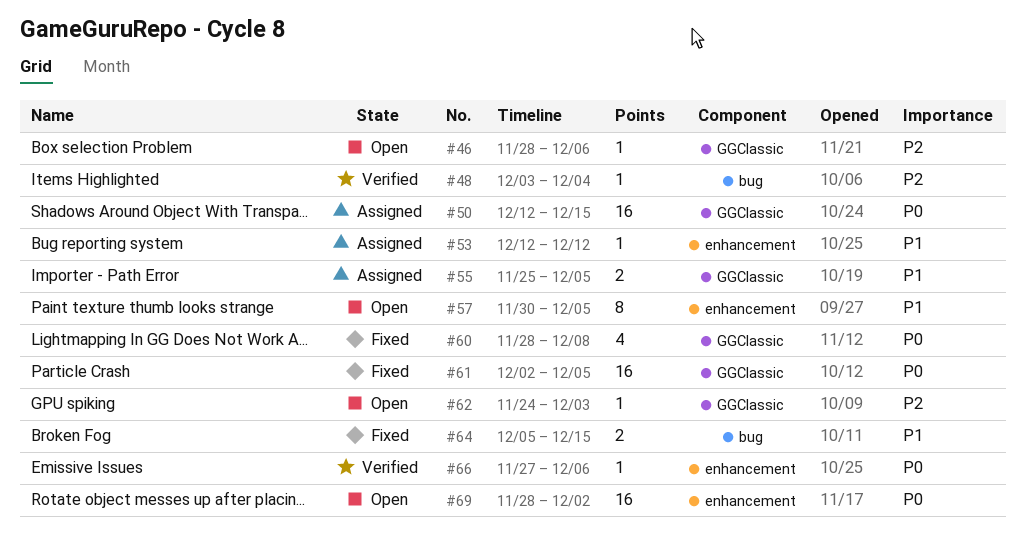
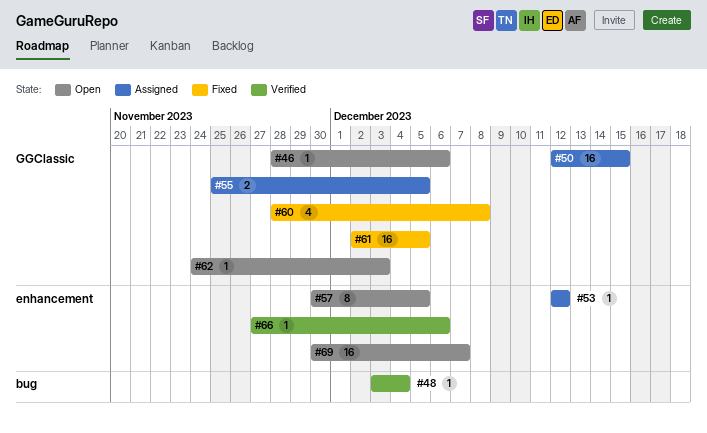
#64: present -> none
#69, start: Nov 28 -> Nov 30
#69, due: Dec 2 -> Dec 7

